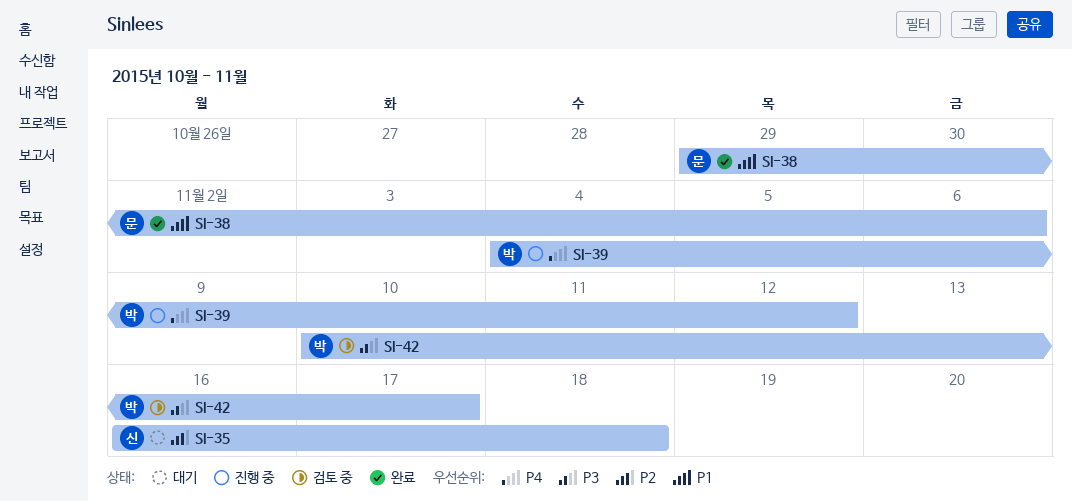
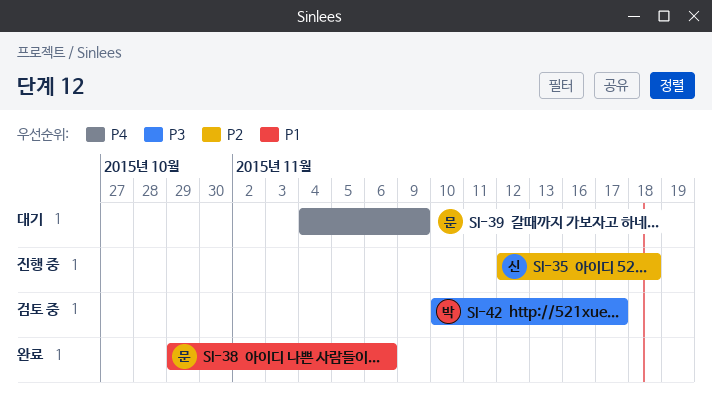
SI-35, status: 대기 -> 진행 중
SI-35, start: Nov 16 -> Nov 12
SI-39, status: 진행 중 -> 대기
SI-39, owner: 박 -> 문
SI-39, due: Nov 12 -> Nov 9

